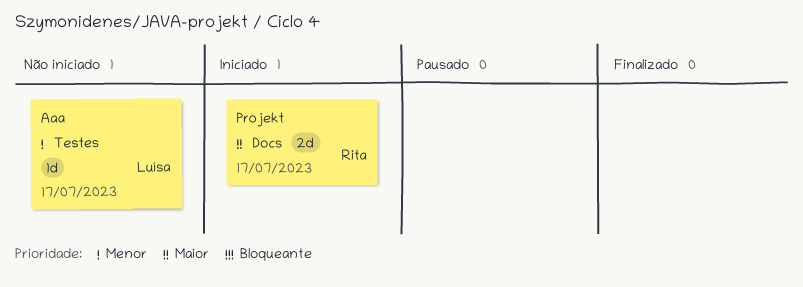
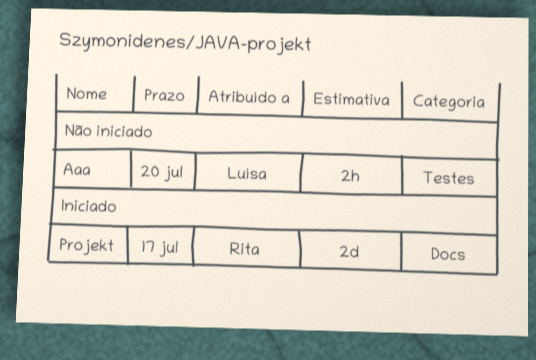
Aaa, estimate: 1d -> 2h
Aaa, due: Jul 17 -> Jul 20

